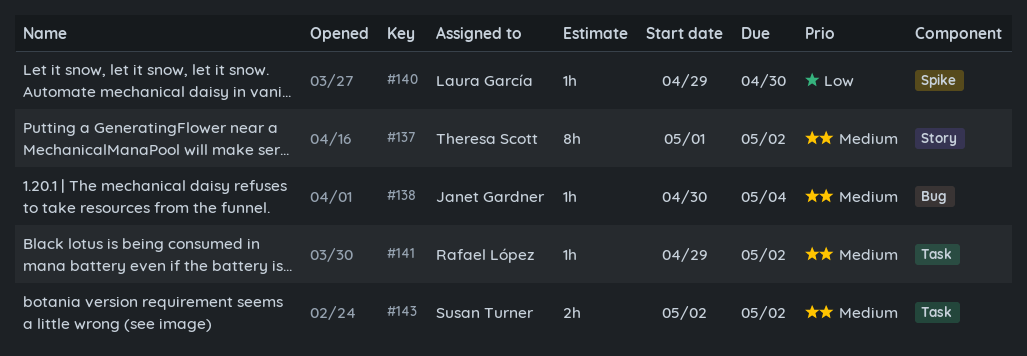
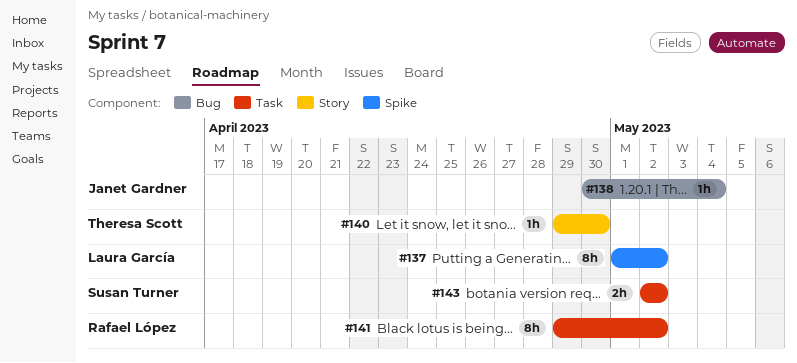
#137, owner: Theresa Scott -> Laura García
#137, label: Story -> Spike
#140, owner: Laura García -> Theresa Scott
#140, label: Spike -> Story
#141, estimate: 1h -> 8h

